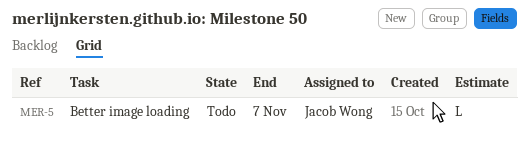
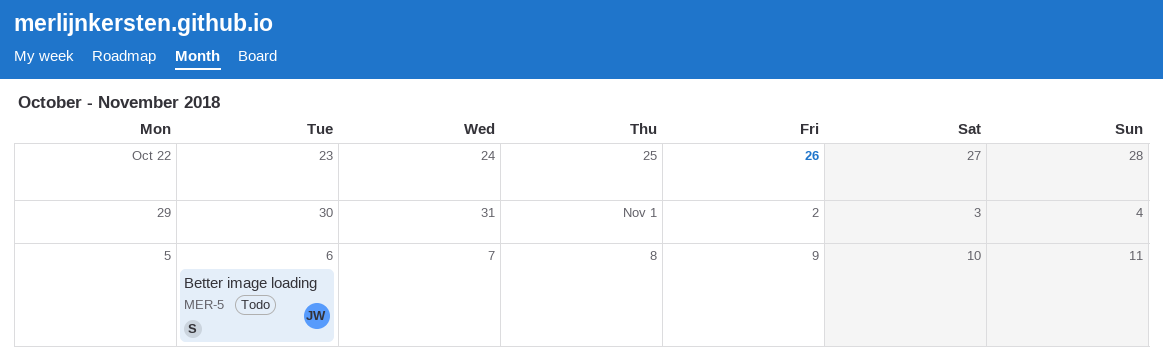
MER-5, estimate: L -> S
MER-5, due: Nov 7 -> Nov 6

